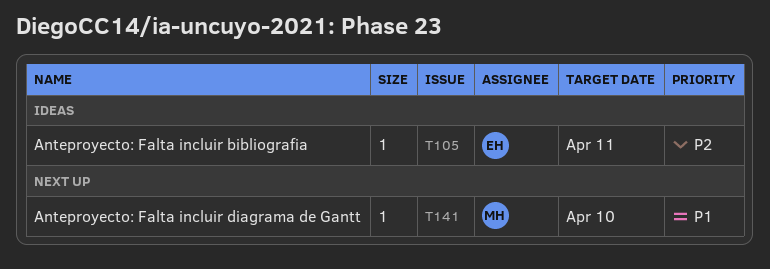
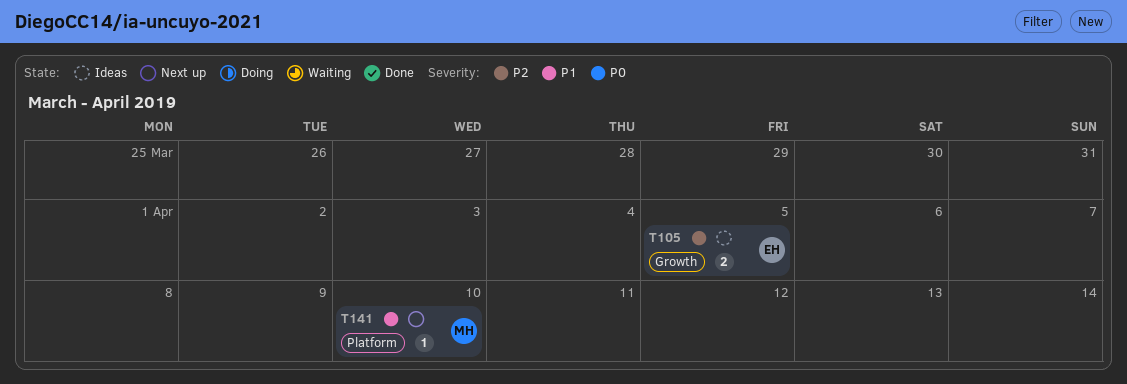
T105, estimate: 1 -> 2
T105, due: Apr 11 -> Apr 5

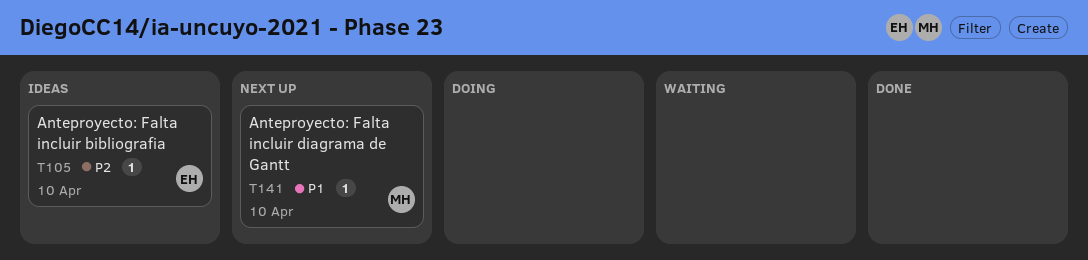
T105, estimate: 2 -> 1
T105, due: Apr 5 -> Apr 10

